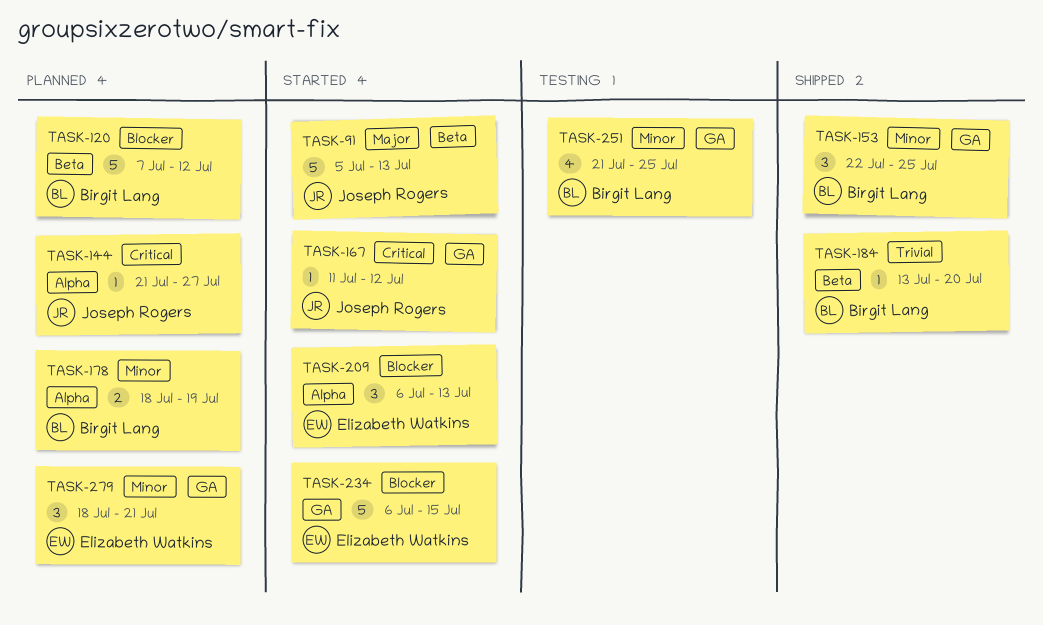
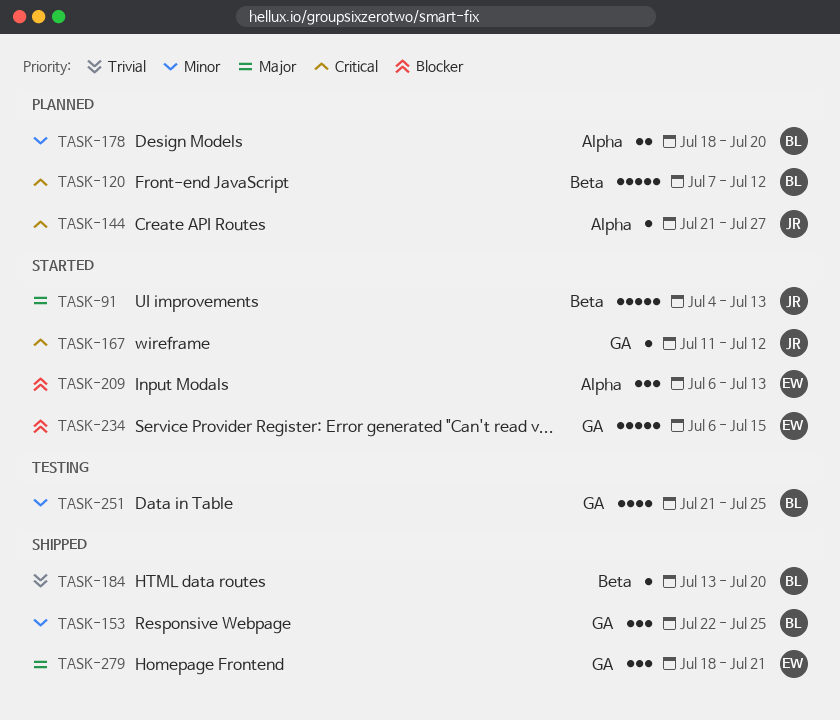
TASK-91, start: Jul 5 -> Jul 4
TASK-120, priority: Blocker -> Critical
TASK-178, due: Jul 19 -> Jul 20
TASK-279, status: Planned -> Shipped
TASK-279, priority: Minor -> Major

